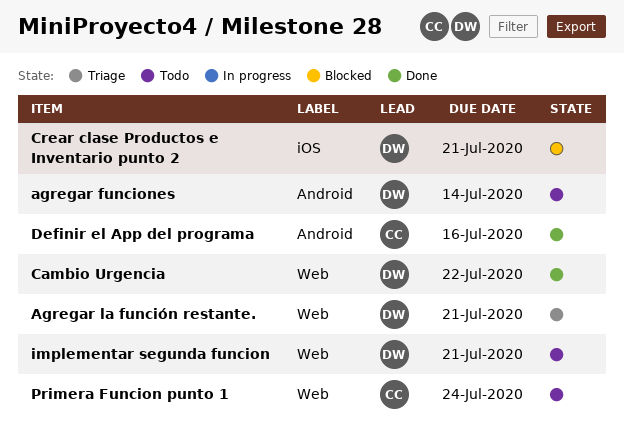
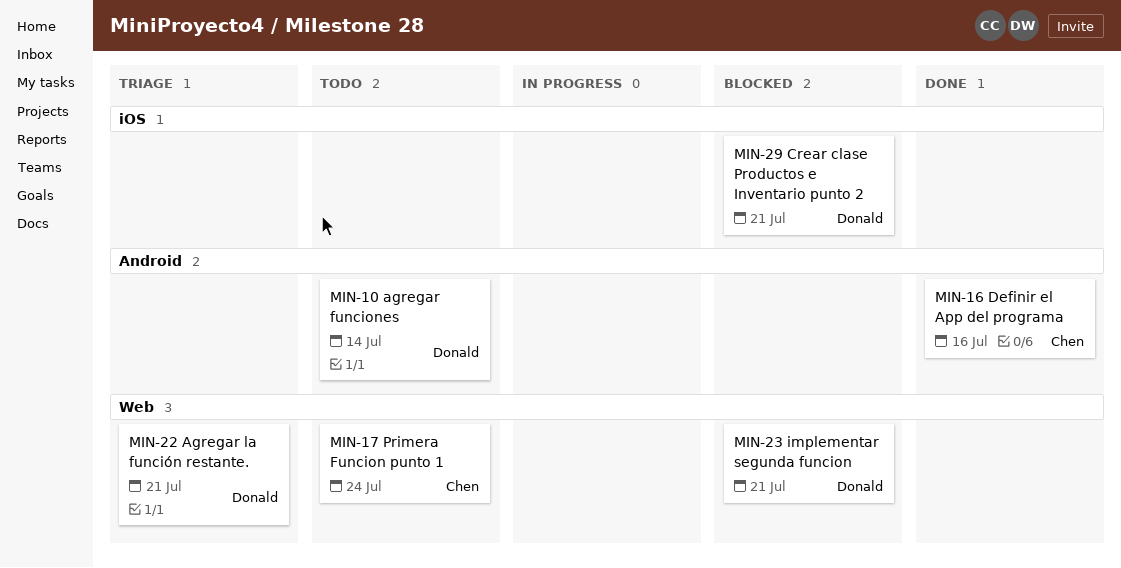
Cambio Urgencia: present -> none
implementar segunda funcion, status: Todo -> Blocked

